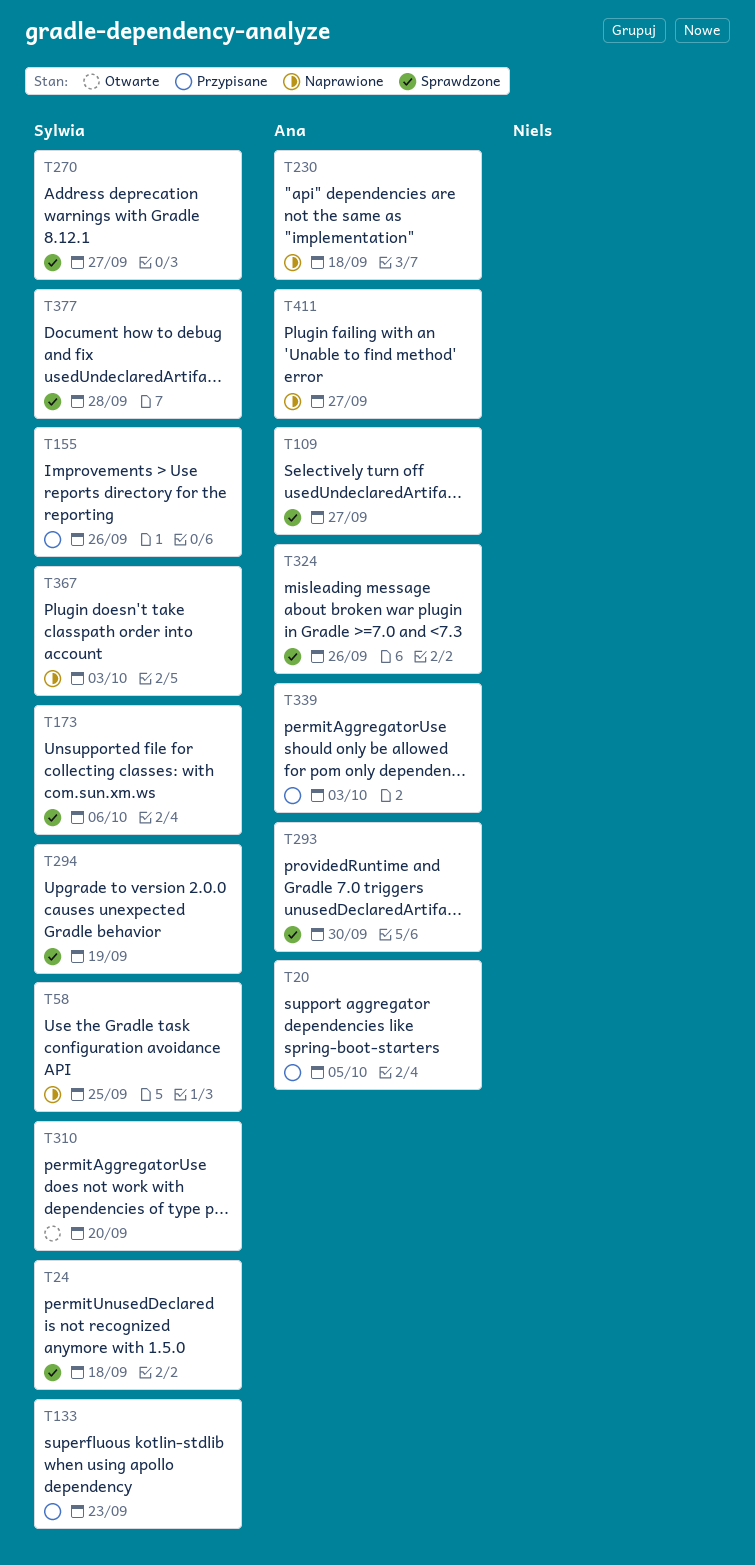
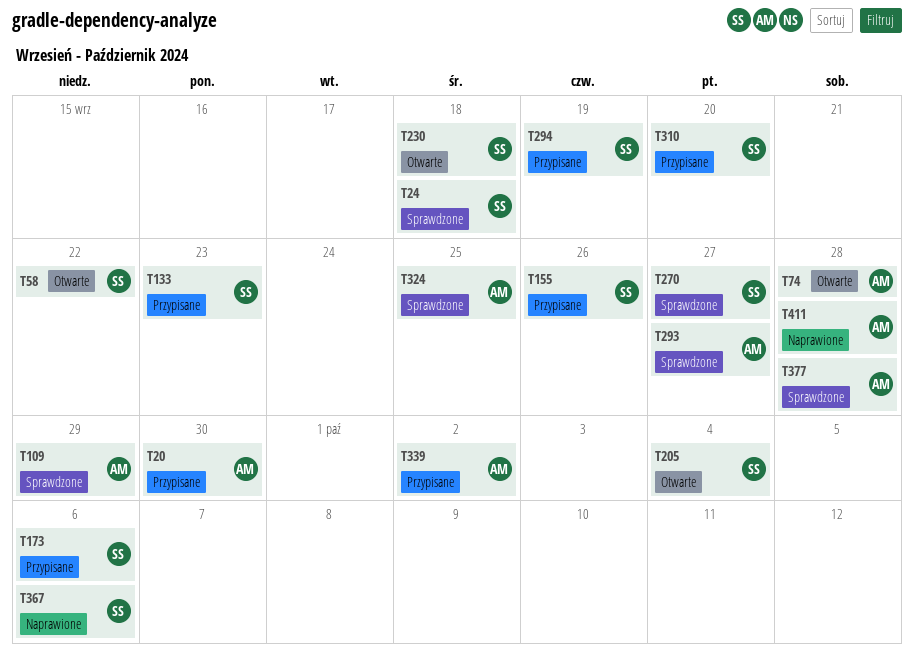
T20, due: Oct 5 -> Sep 30
T58, status: Naprawione -> Otwarte
T58, due: Sep 25 -> Sep 22
T74: none -> present
T109, due: Sep 27 -> Sep 29
T173, status: Sprawdzone -> Przypisane
T205: none -> present
T230, status: Naprawione -> Otwarte
T230, owner: Ana -> Sylwia
T293, due: Sep 30 -> Sep 27
T294, status: Sprawdzone -> Przypisane
T310, status: Otwarte -> Przypisane
T324, due: Sep 26 -> Sep 25
T339, due: Oct 3 -> Oct 2
T367, due: Oct 3 -> Oct 6
T377, owner: Sylwia -> Ana
T411, due: Sep 27 -> Sep 28

